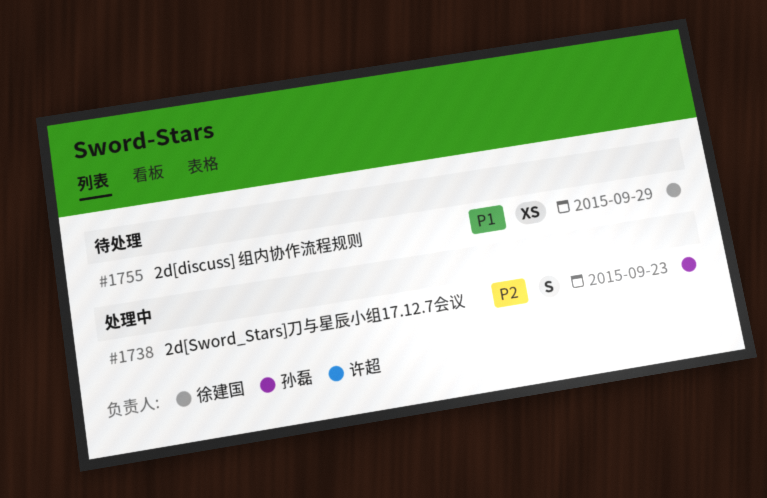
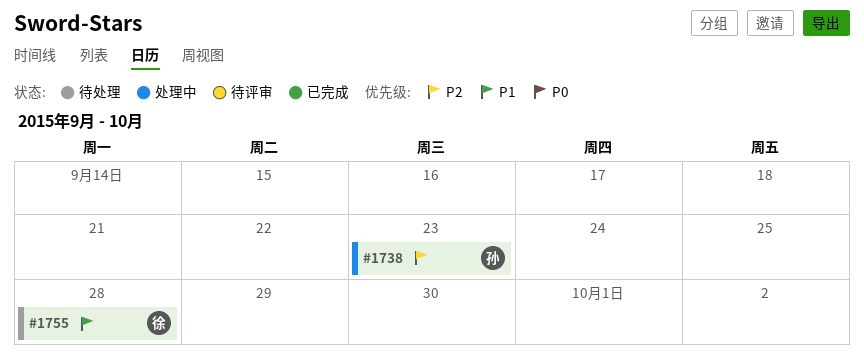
#1755, due: Sep 29 -> Sep 28

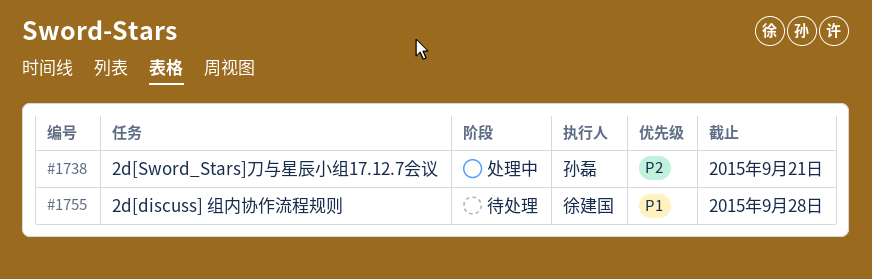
#1738, due: Sep 23 -> Sep 21

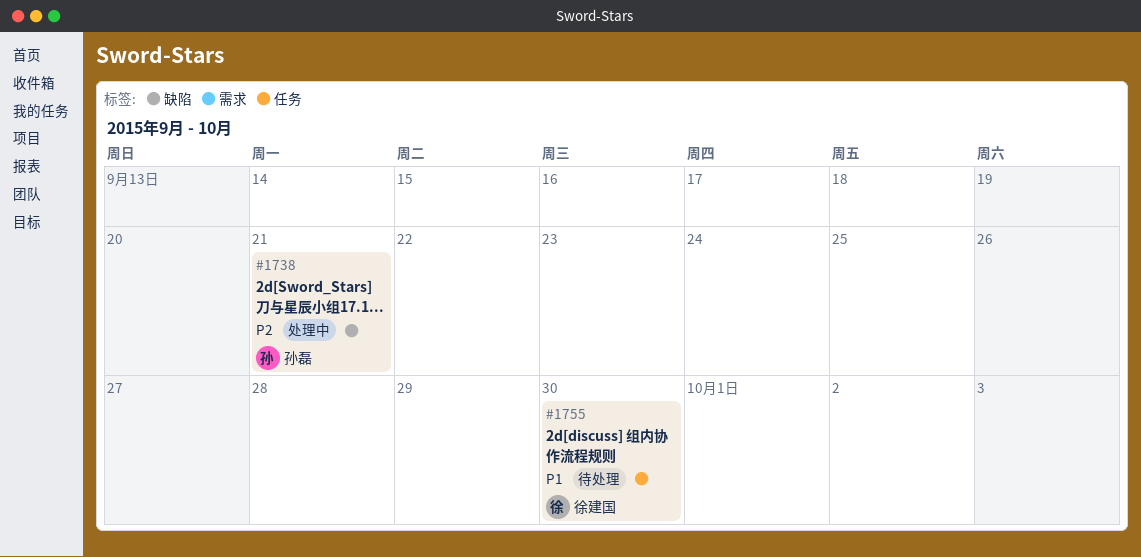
#1755, due: Sep 28 -> Sep 30

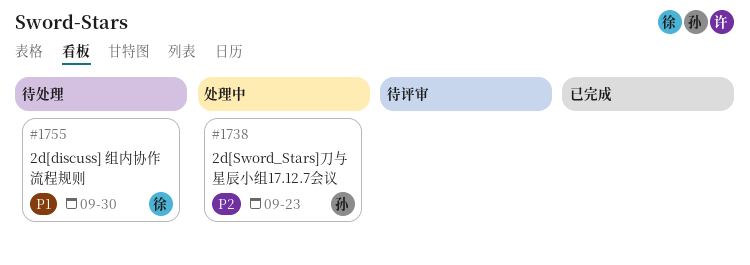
#1738, due: Sep 21 -> Sep 23

